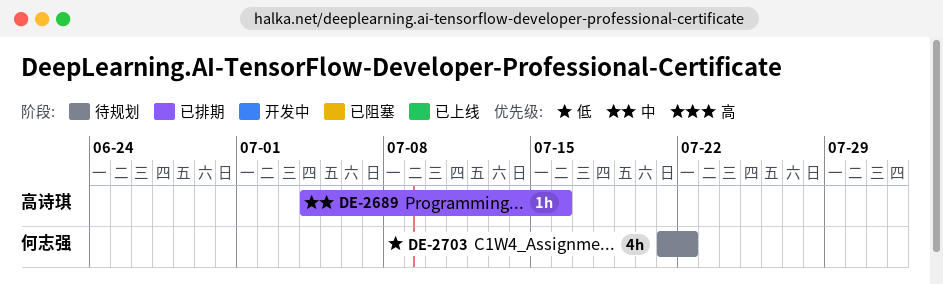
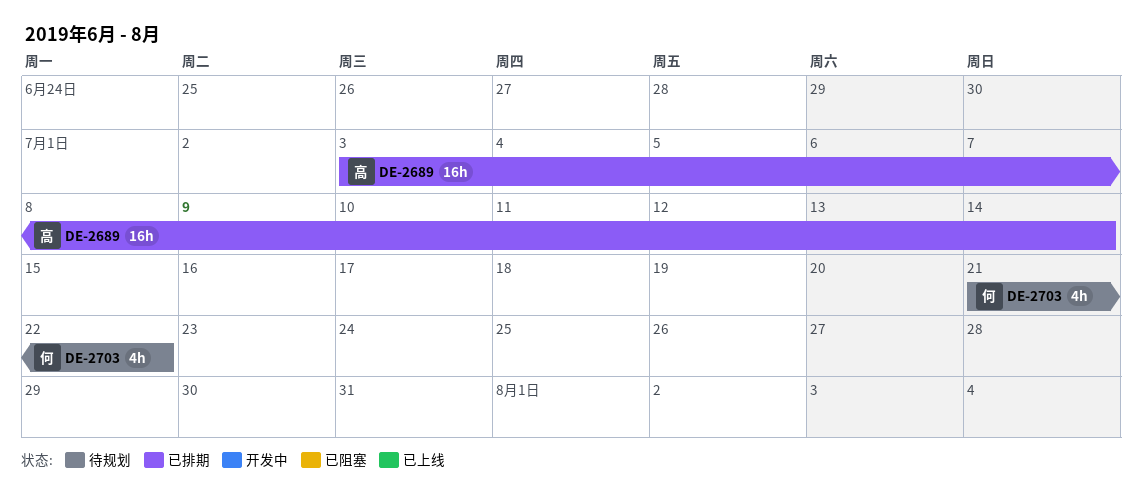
DE-2689, estimate: 1h -> 16h
DE-2689, start: Jul 4 -> Jul 3
DE-2689, due: Jul 16 -> Jul 14

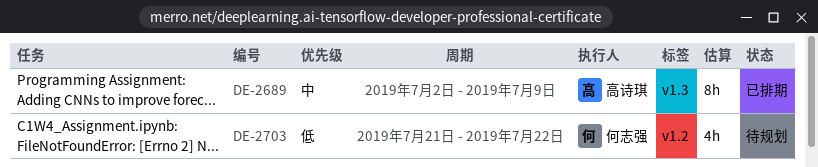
DE-2689, estimate: 16h -> 8h
DE-2689, start: Jul 3 -> Jul 2
DE-2689, due: Jul 14 -> Jul 9

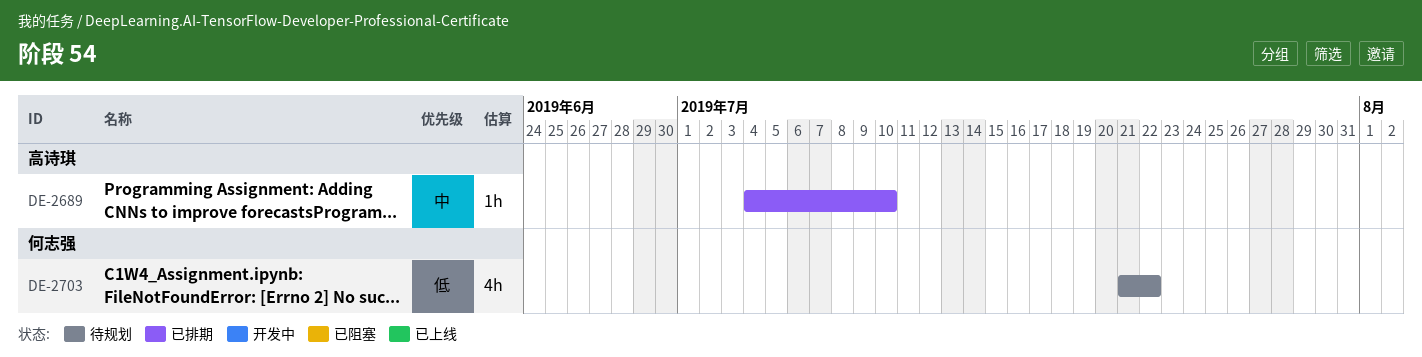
DE-2689, estimate: 8h -> 1h
DE-2689, start: Jul 2 -> Jul 4
DE-2689, due: Jul 9 -> Jul 10

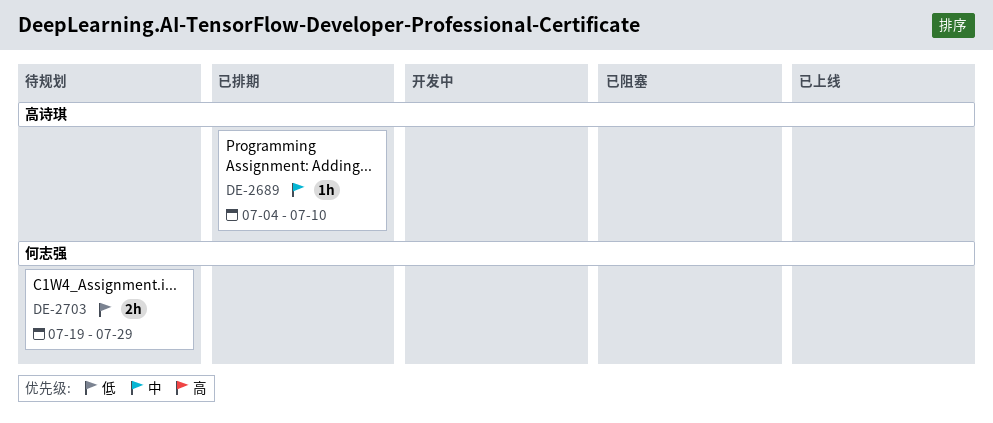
DE-2703, estimate: 4h -> 2h
DE-2703, start: Jul 21 -> Jul 19
DE-2703, due: Jul 22 -> Jul 29

